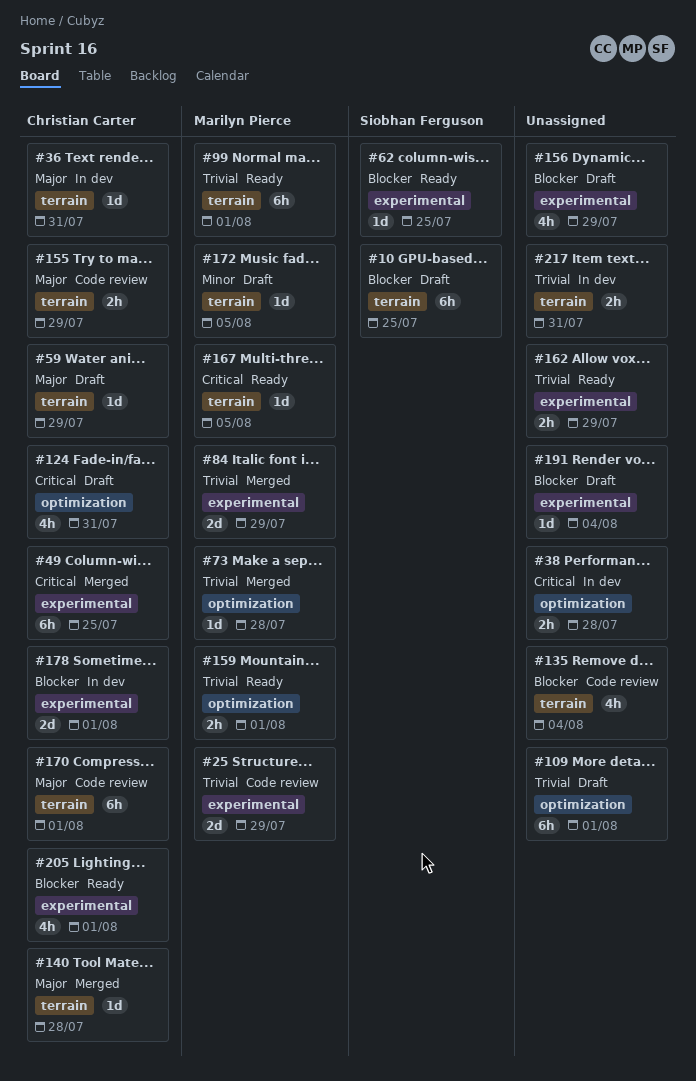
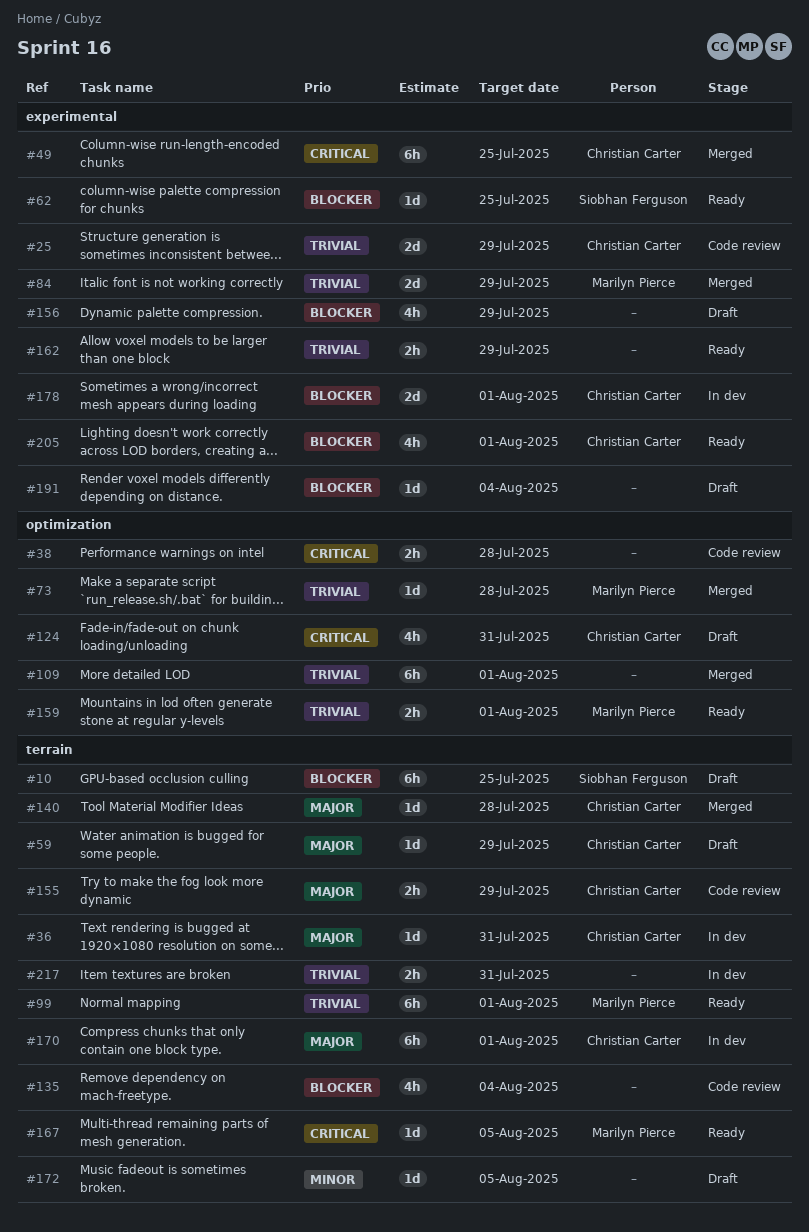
#25, owner: Marilyn Pierce -> Christian Carter
#38, status: In dev -> Code review
#109, status: Draft -> Merged
#170, status: Code review -> In dev
#172, owner: Marilyn Pierce -> none

